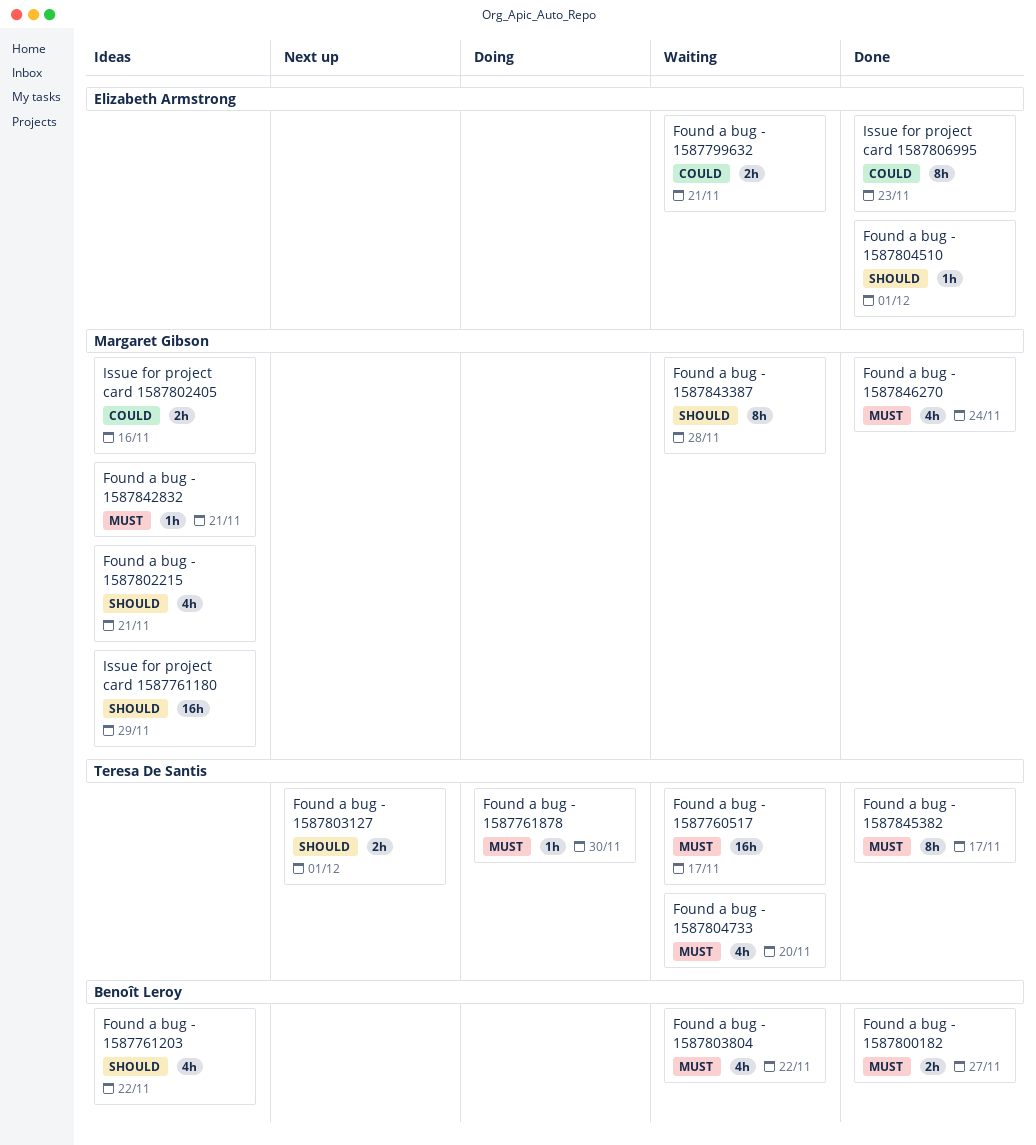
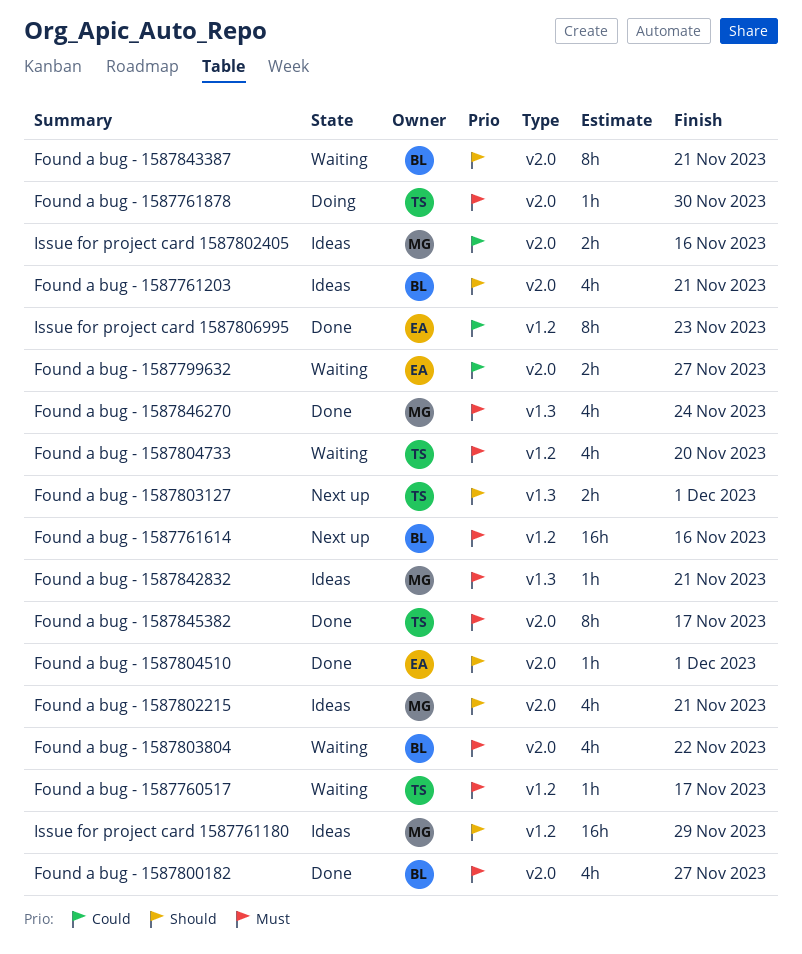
Found a bug - 1587760517, estimate: 16h -> 1h
Found a bug - 1587761203, due: Nov 22 -> Nov 21
Found a bug - 1587761614: none -> present
Found a bug - 1587799632, due: Nov 21 -> Nov 27
Found a bug - 1587800182, estimate: 2h -> 4h
Found a bug - 1587843387, owner: Margaret Gibson -> Benoît Leroy
Found a bug - 1587843387, due: Nov 28 -> Nov 21

